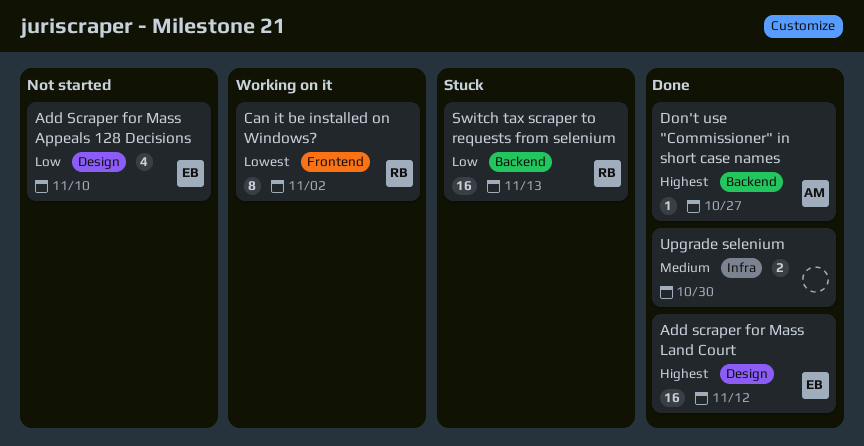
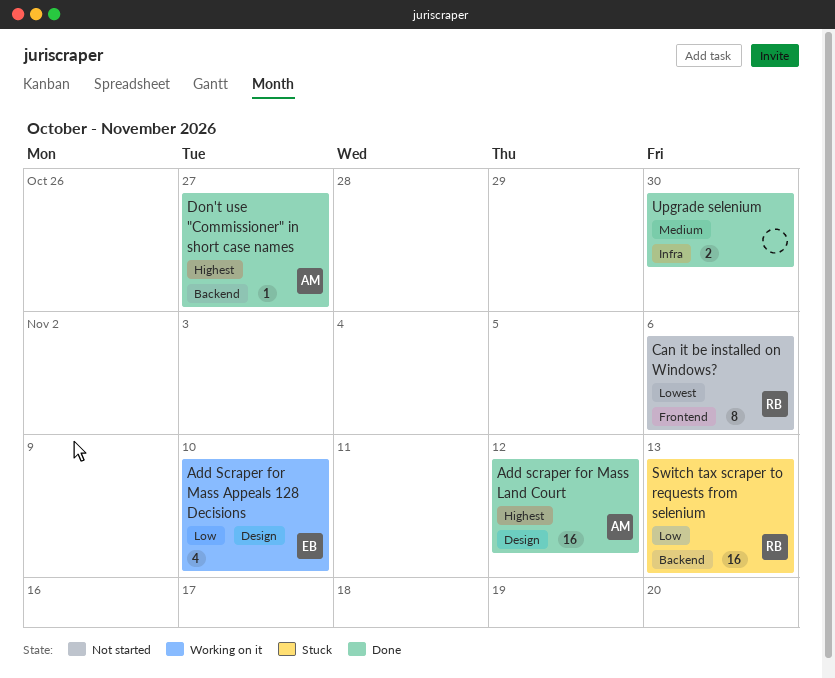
Add Scraper for Mass Appeals 128 Decisions, status: Not started -> Working on it
Add scraper for Mass Land Court, owner: EB -> AM
Can it be installed on Windows?, status: Working on it -> Not started
Can it be installed on Windows?, due: Nov 2 -> Nov 6

